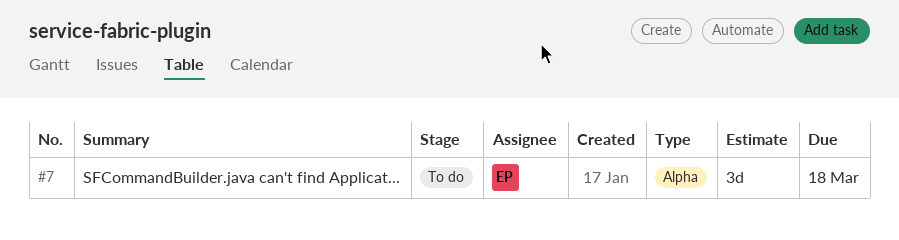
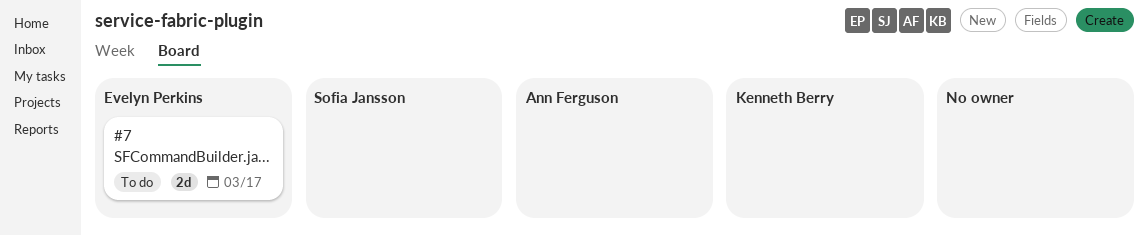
#7, estimate: 3d -> 2d
#7, due: Mar 18 -> Mar 17

